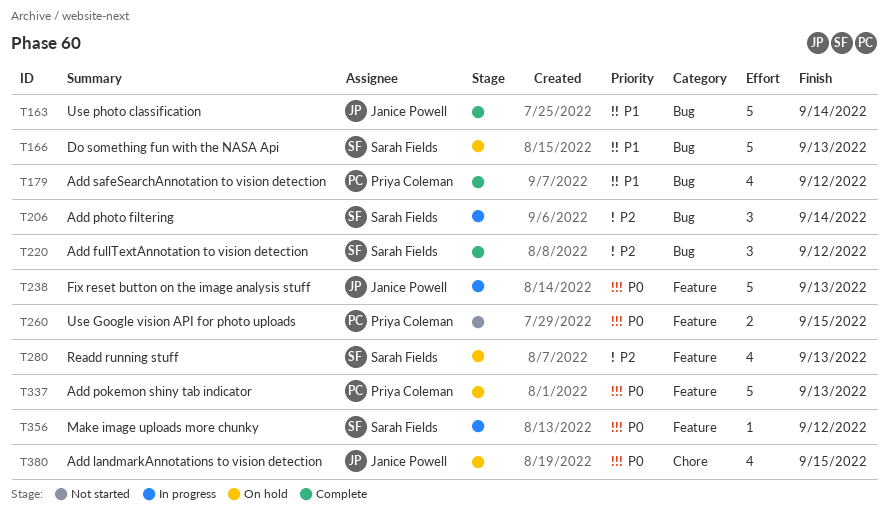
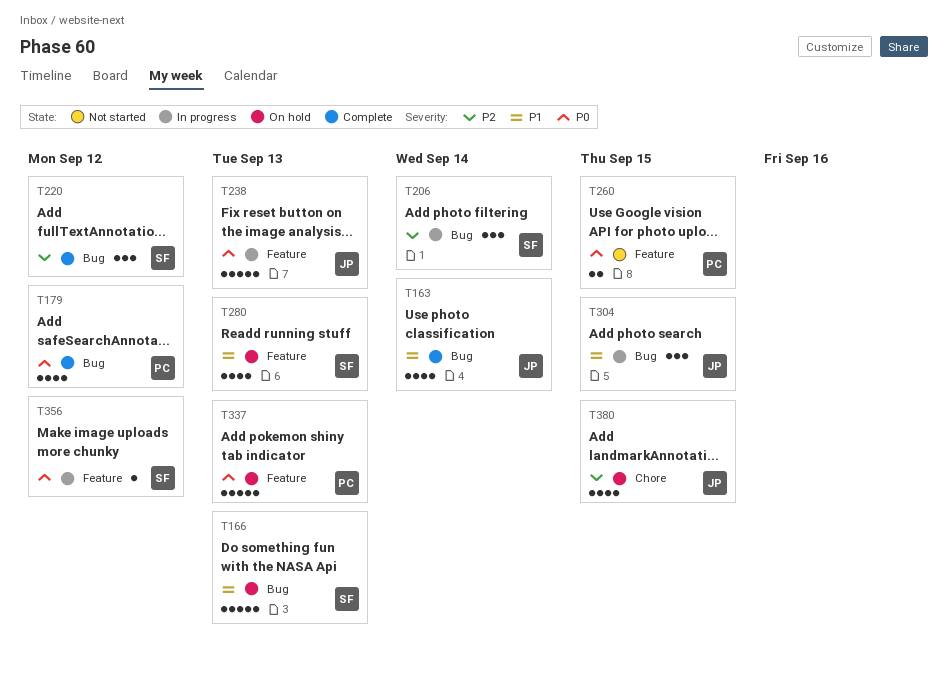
T163, estimate: 5 -> 4
T179, priority: P1 -> P0
T280, priority: P2 -> P1
T304: none -> present
T380, priority: P0 -> P2

